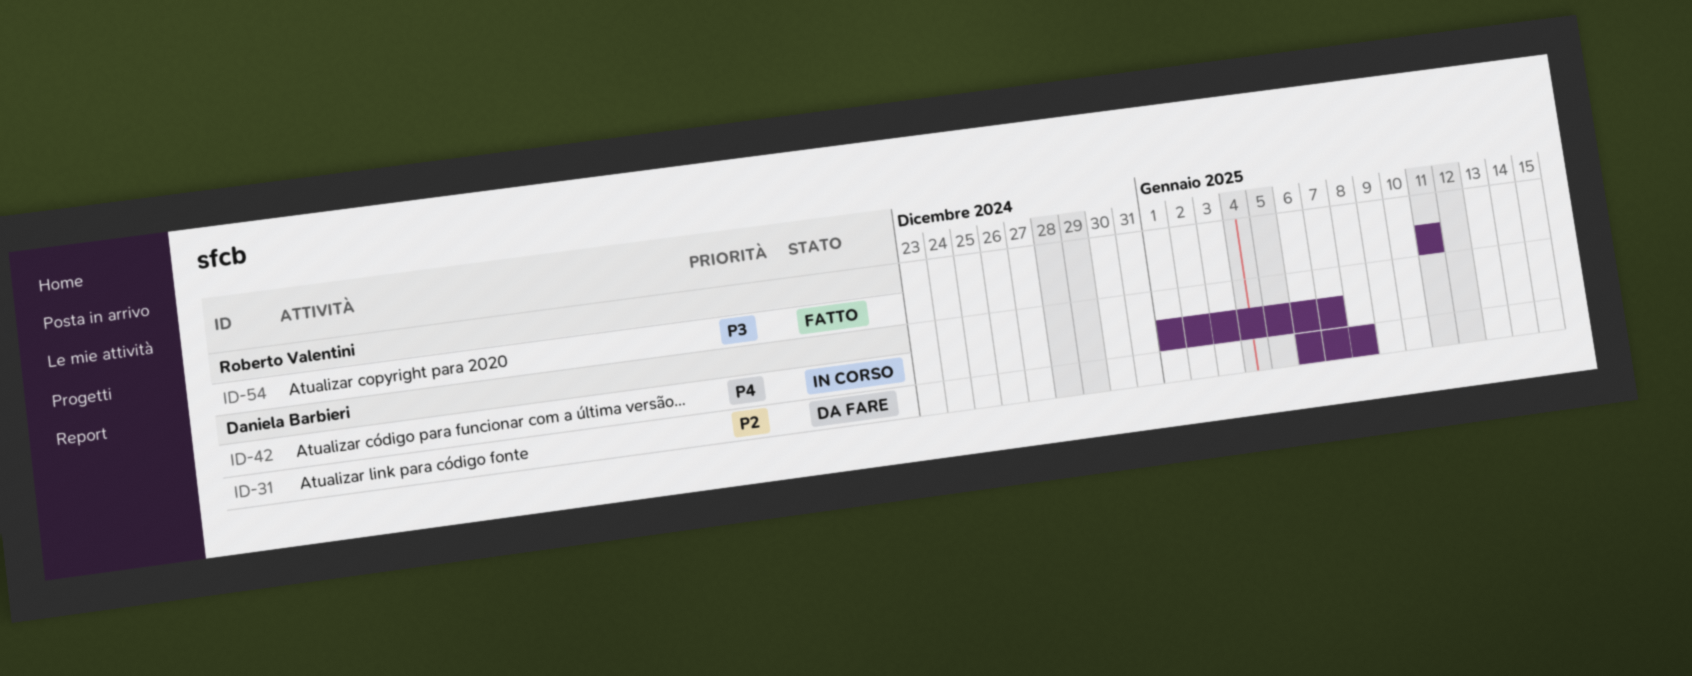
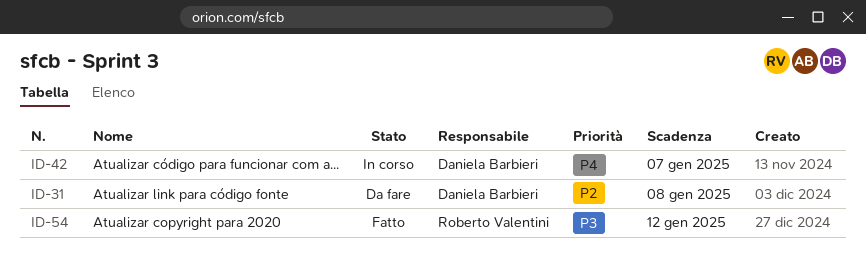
ID-54, due: Jan 11 -> Jan 12

